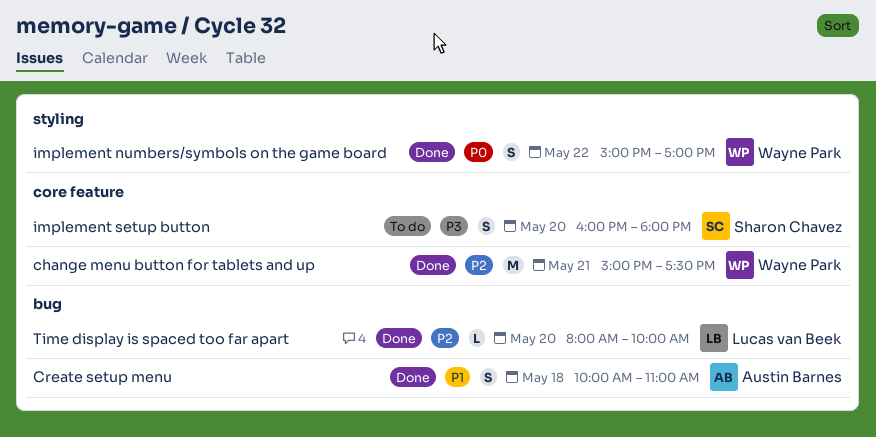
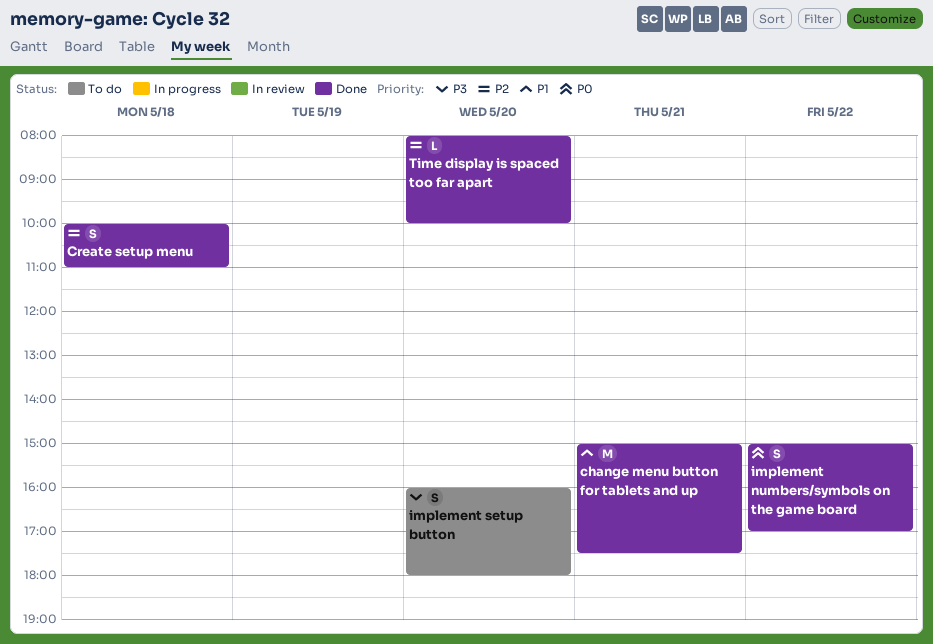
change menu button for tablets and up, priority: P2 -> P1
Create setup menu, priority: P1 -> P2

